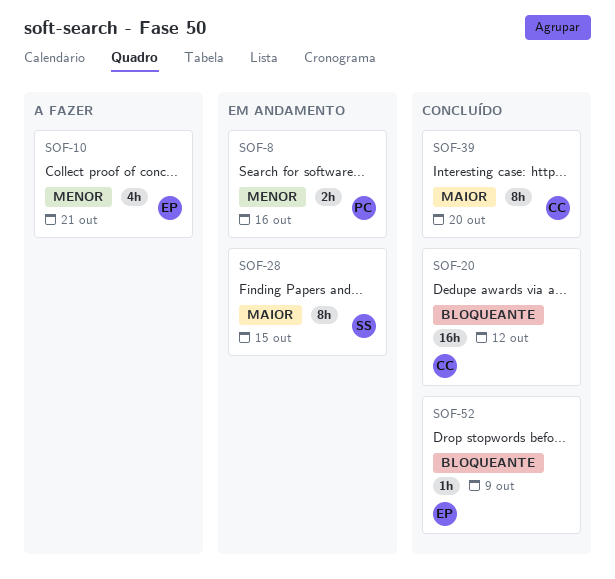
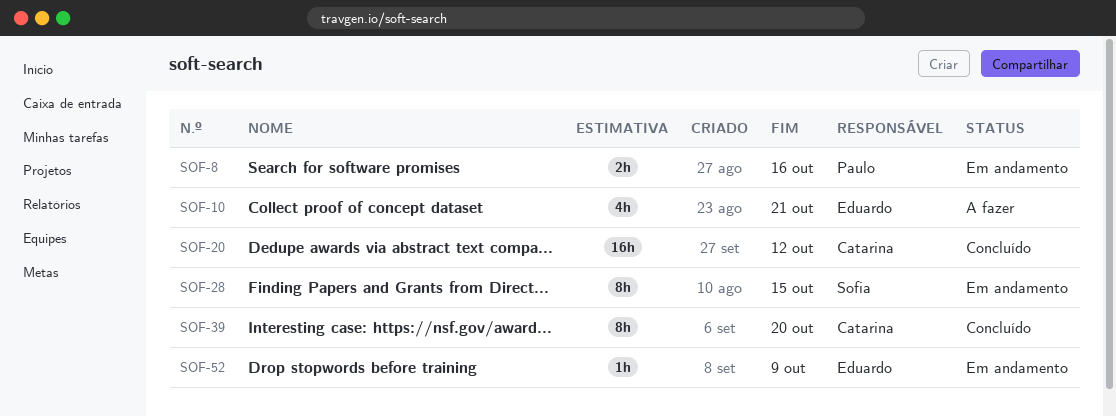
SOF-52, status: Concluído -> Em andamento

